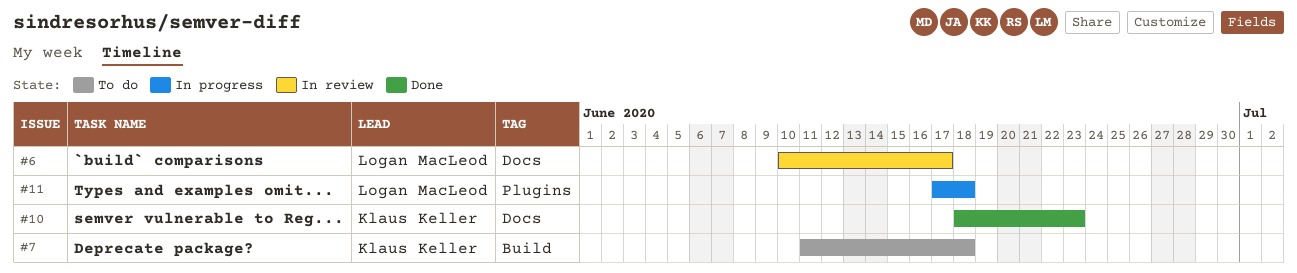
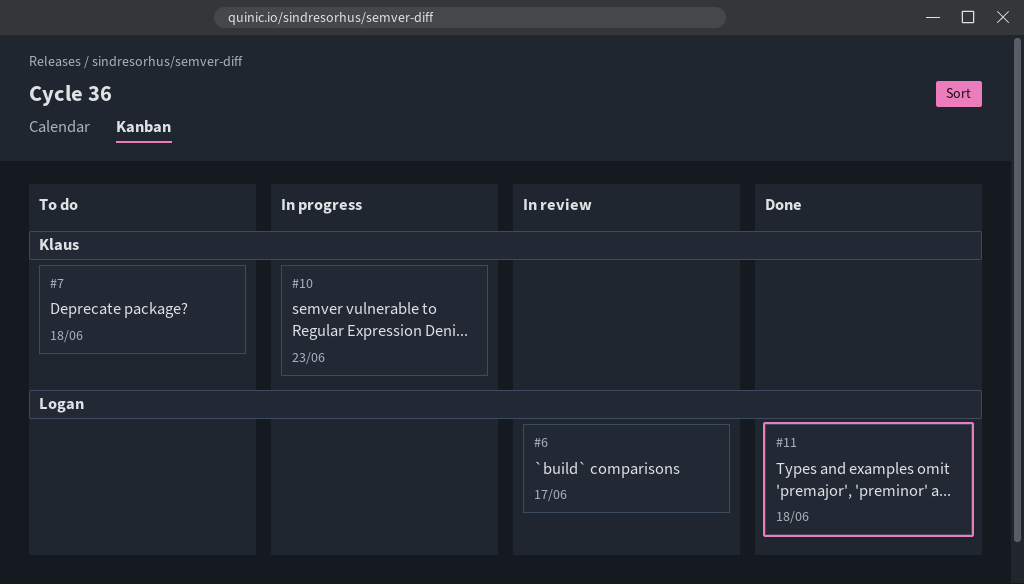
#10, status: Done -> In progress
#11, status: In progress -> Done

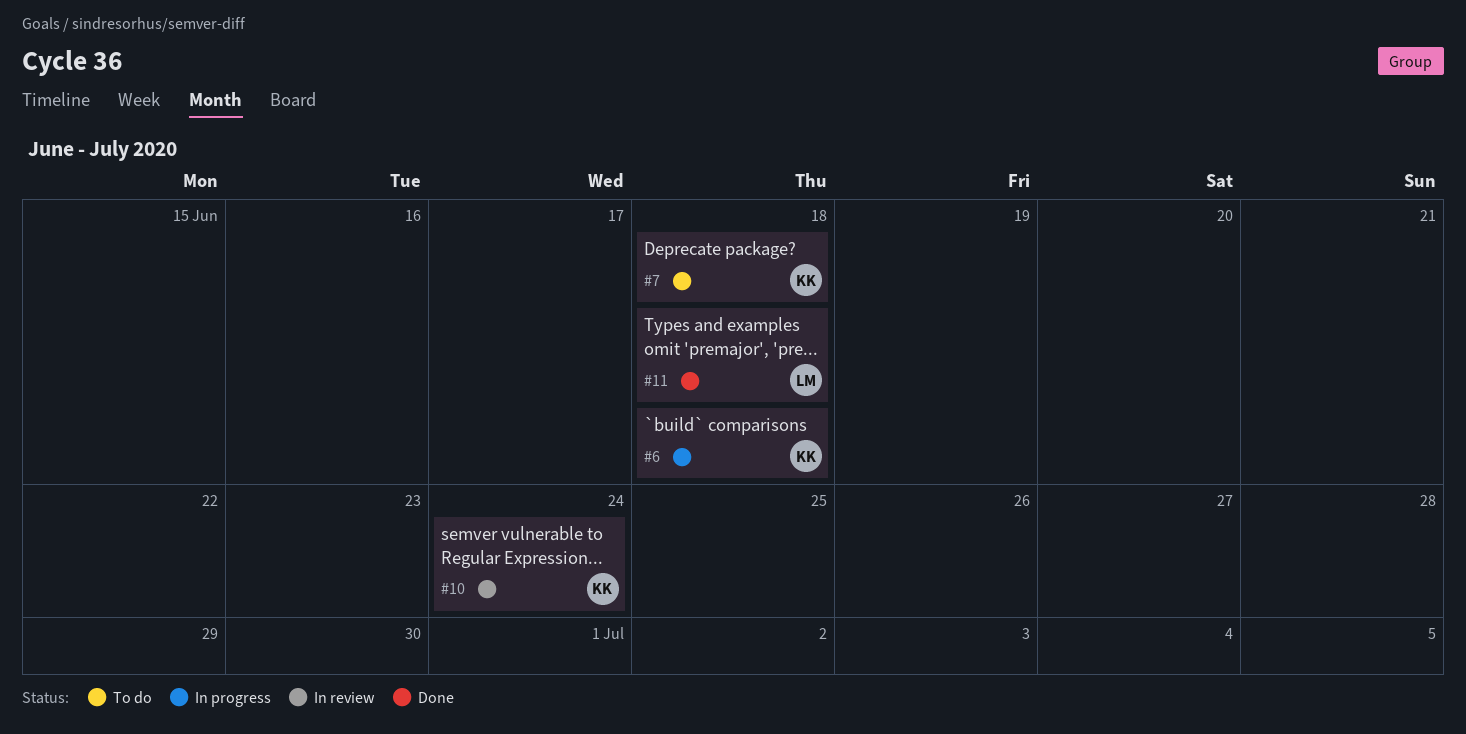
#6, status: In review -> In progress
#6, owner: Logan -> Klaus
#6, due: Jun 17 -> Jun 18
#10, status: In progress -> In review
#10, due: Jun 23 -> Jun 24

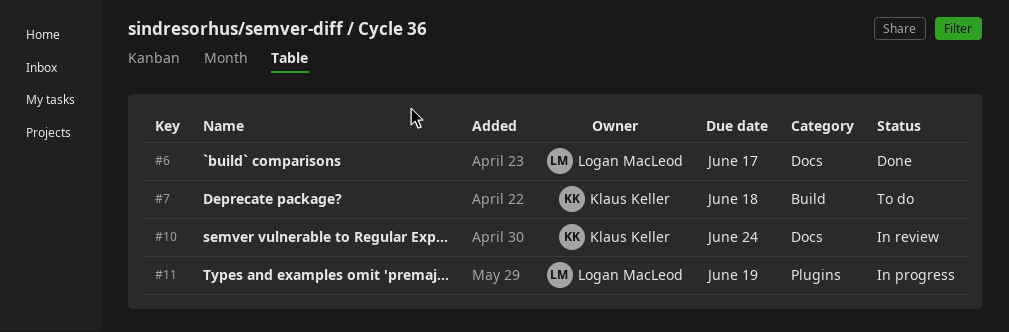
#6, status: In progress -> Done
#6, owner: Klaus Keller -> Logan MacLeod
#6, due: Jun 18 -> Jun 17
#11, status: Done -> In progress
#11, due: Jun 18 -> Jun 19

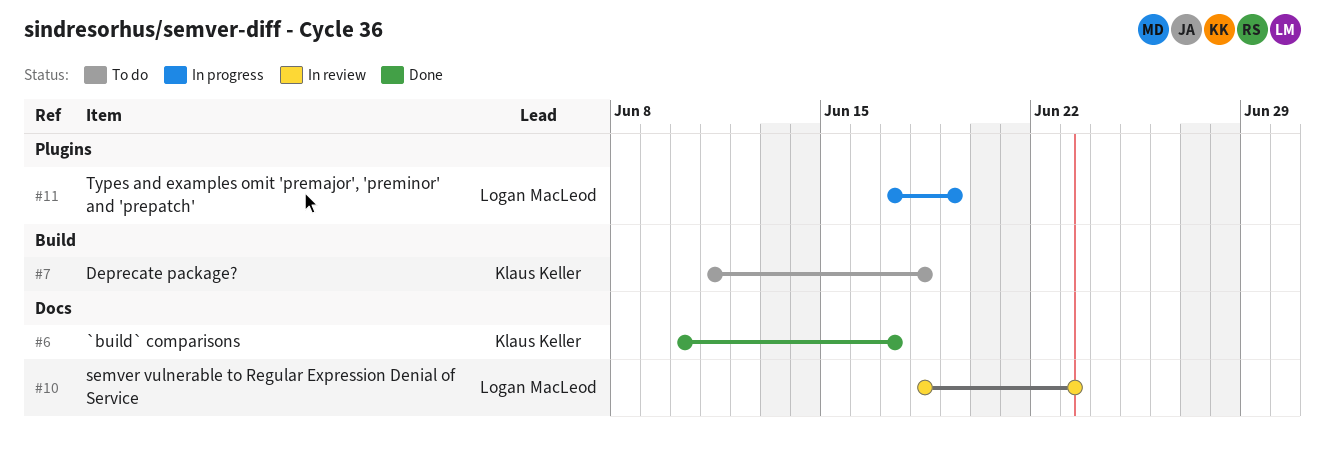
#6, owner: Logan MacLeod -> Klaus Keller
#10, owner: Klaus Keller -> Logan MacLeod
#10, due: Jun 24 -> Jun 23

